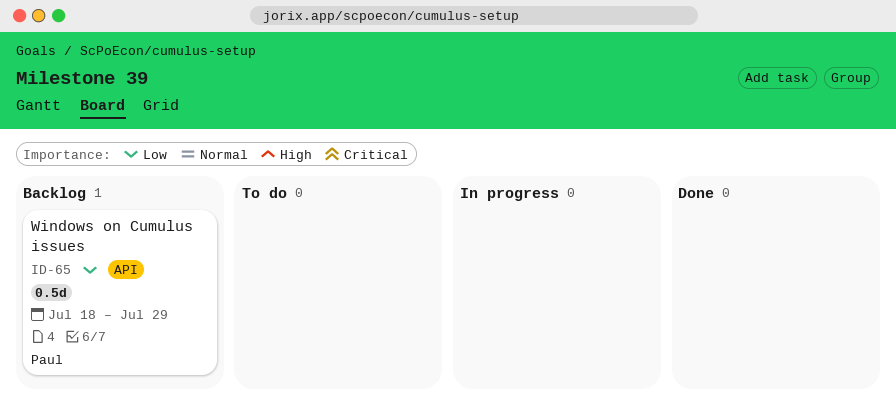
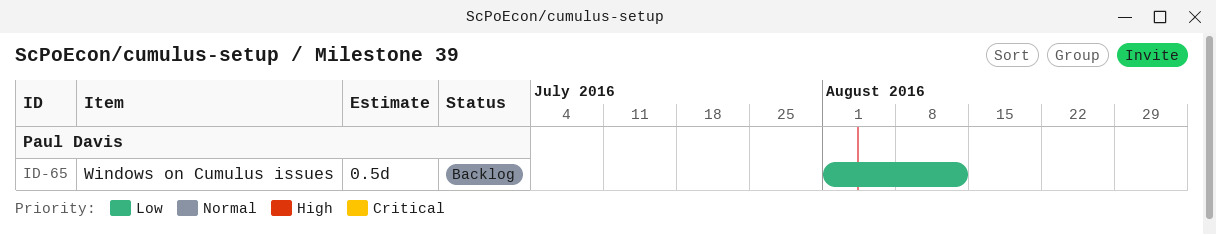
ID-65, start: Jul 18 -> Aug 1
ID-65, due: Jul 29 -> Aug 12

